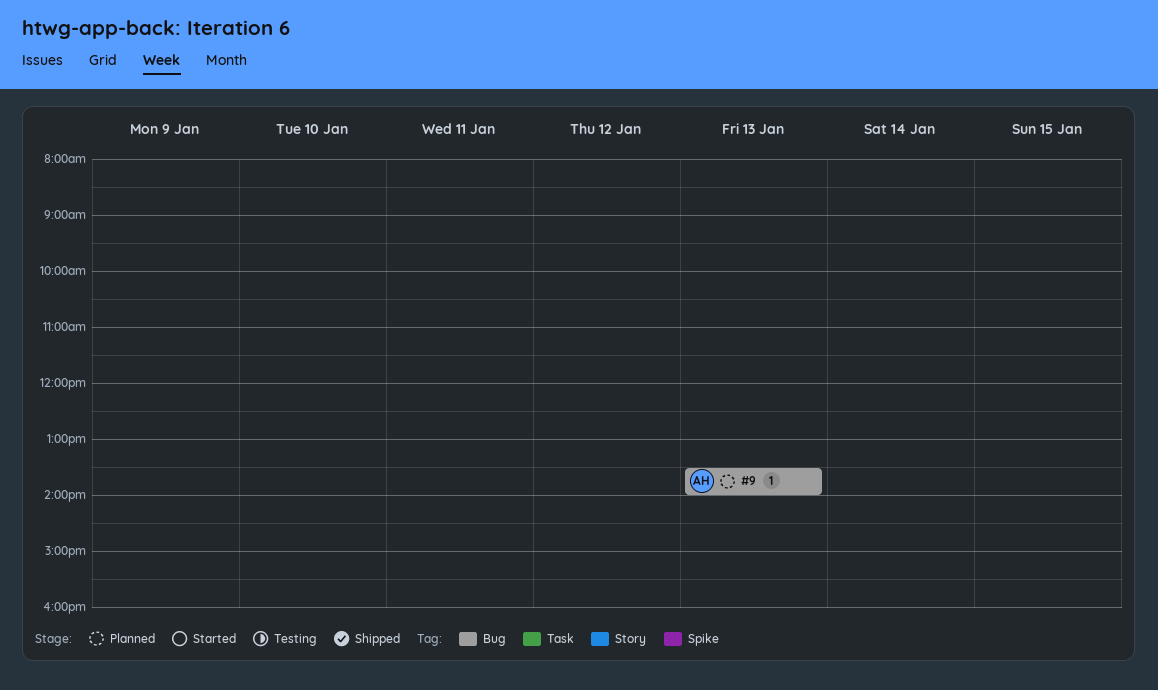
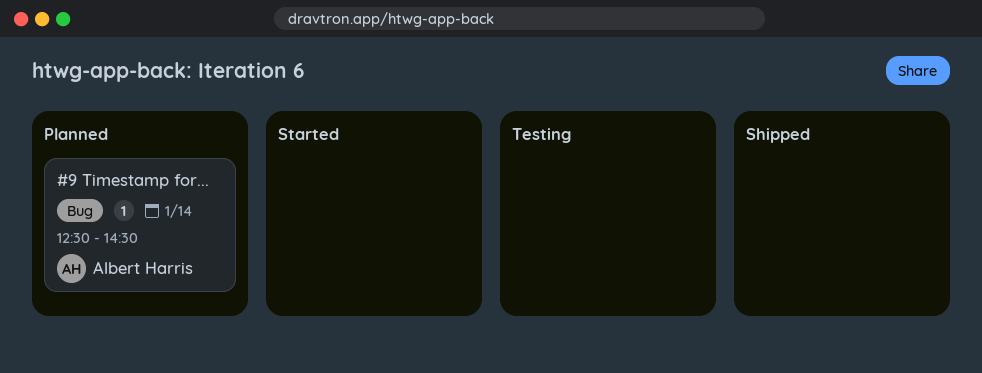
#9, day: Jan 13 -> Jan 14
#9, begins: 13:30 -> 12:30
#9, ends: 14:00 -> 14:30

